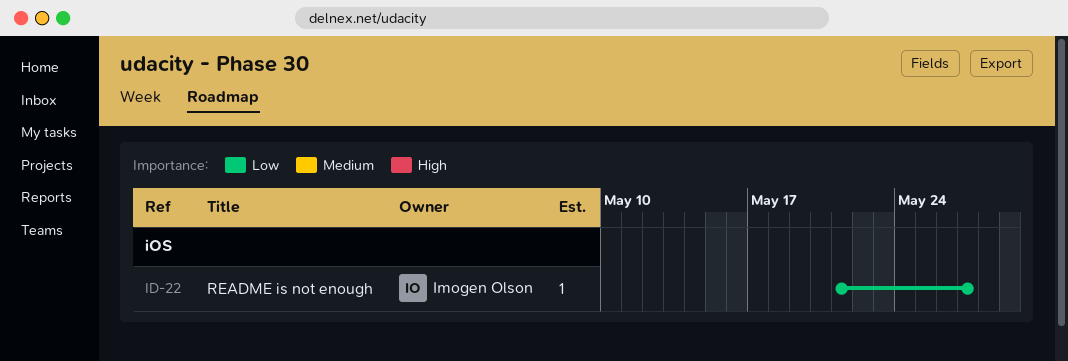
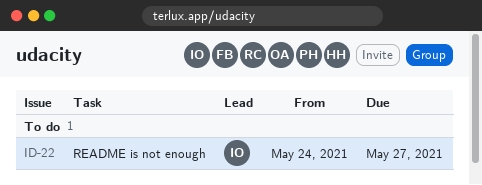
ID-22, start: May 21 -> May 24

